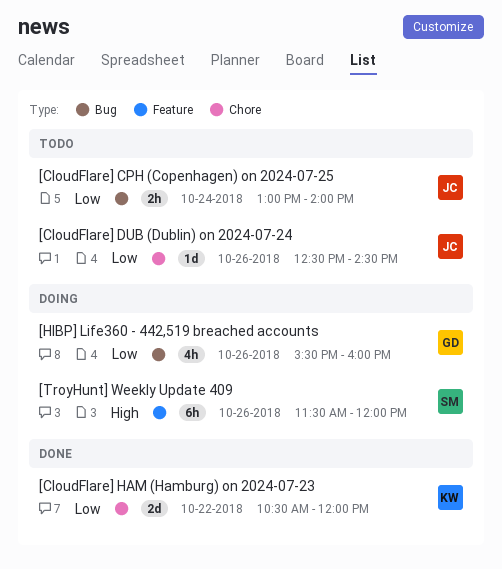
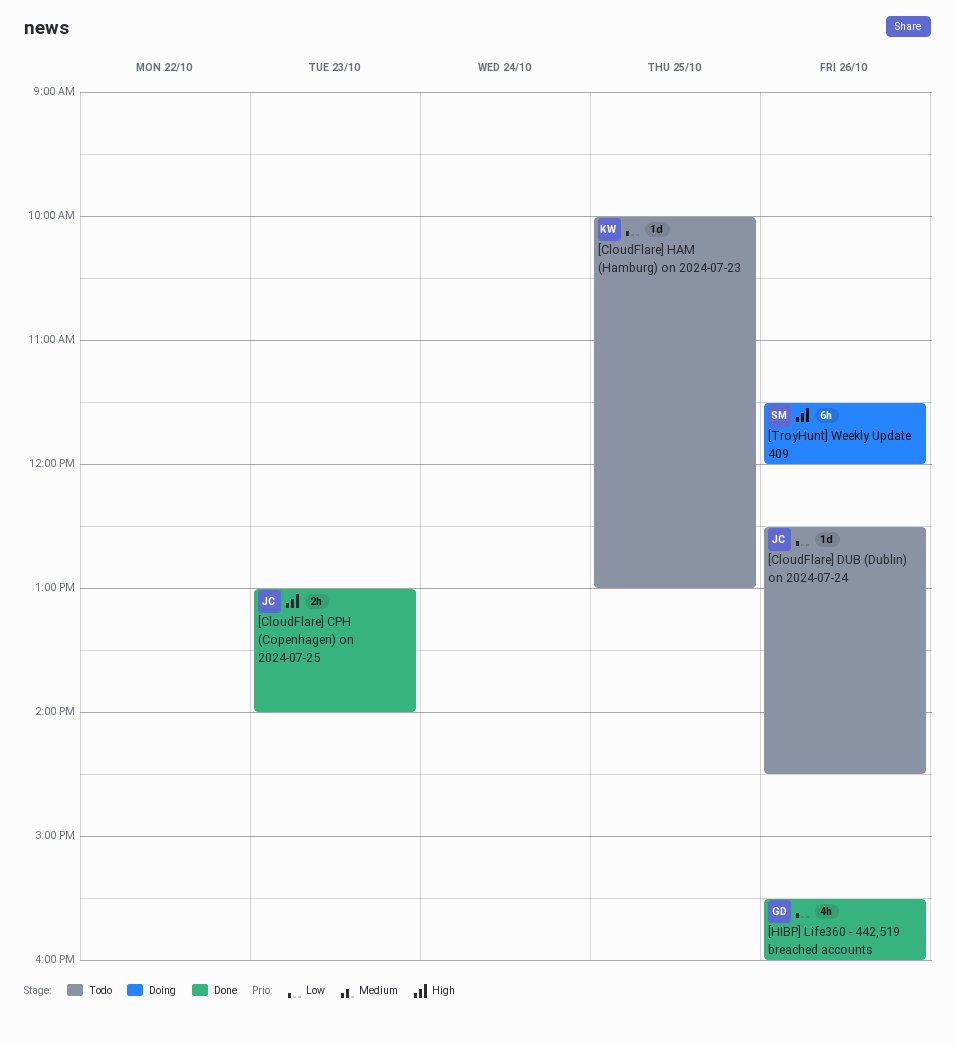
[CloudFlare] CPH (Copenhagen) on 2024-07-25, status: Todo -> Done
[CloudFlare] CPH (Copenhagen) on 2024-07-25, priority: Low -> High
[CloudFlare] CPH (Copenhagen) on 2024-07-25, day: Oct 24 -> Oct 23
[CloudFlare] HAM (Hamburg) on 2024-07-23, status: Done -> Todo
[CloudFlare] HAM (Hamburg) on 2024-07-23, estimate: 2d -> 1d
[CloudFlare] HAM (Hamburg) on 2024-07-23, day: Oct 22 -> Oct 25
[CloudFlare] HAM (Hamburg) on 2024-07-23, begins: 10:30 -> 10:00
[CloudFlare] HAM (Hamburg) on 2024-07-23, ends: 12:00 -> 13:00
[HIBP] Life360 - 442,519 breached accounts, status: Doing -> Done

